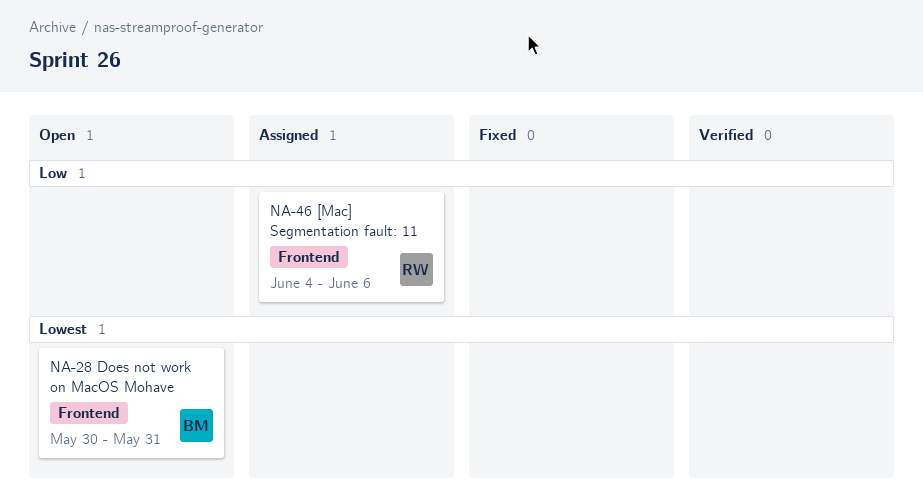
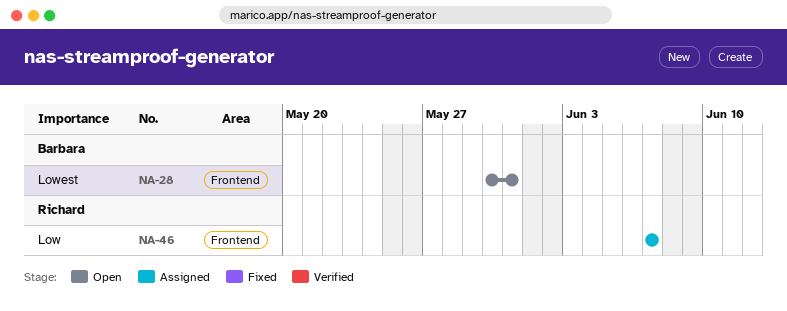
NA-46, start: Jun 4 -> Jun 7
NA-46, due: Jun 6 -> Jun 7

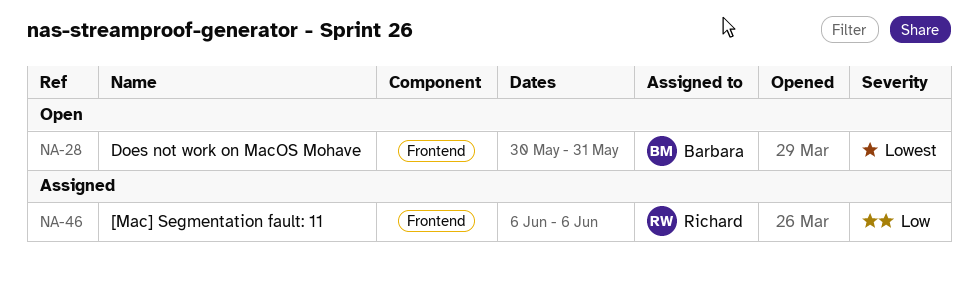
NA-46, start: Jun 7 -> Jun 6
NA-46, due: Jun 7 -> Jun 6

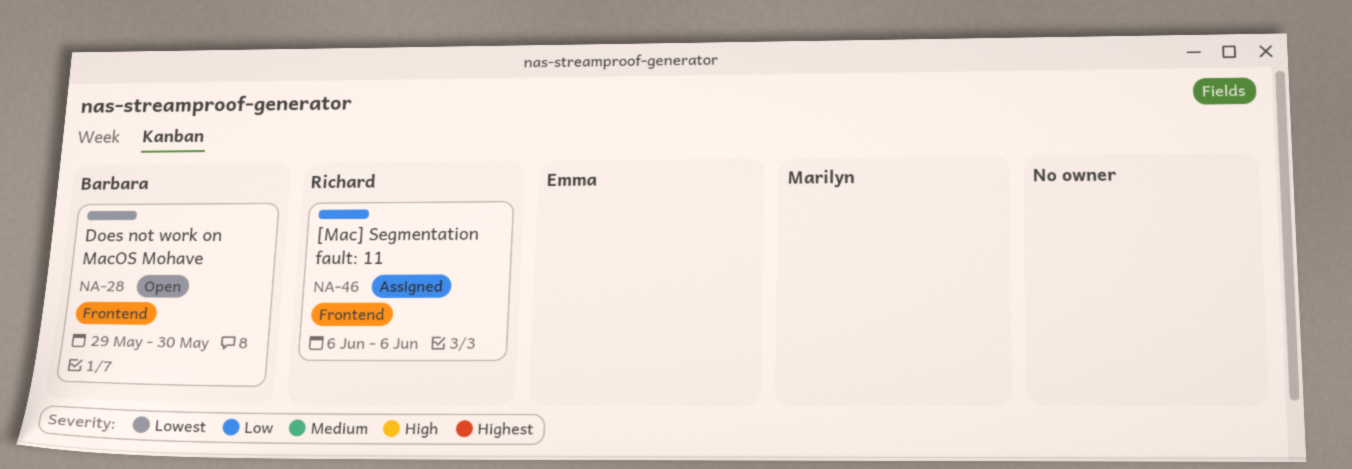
NA-28, start: May 30 -> May 29
NA-28, due: May 31 -> May 30

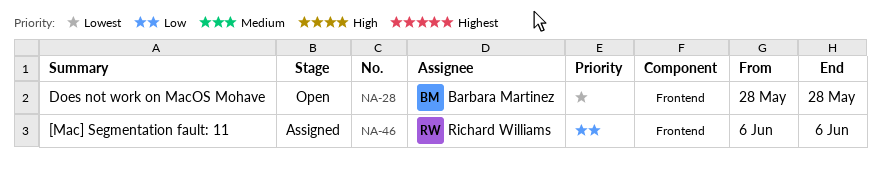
NA-28, start: May 29 -> May 28
NA-28, due: May 30 -> May 28

